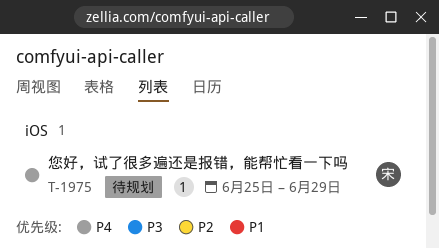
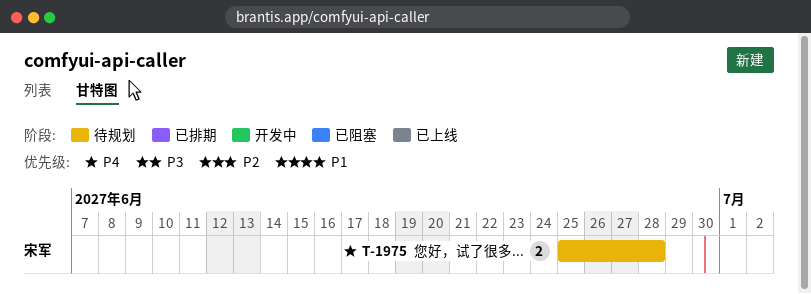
T-1975, estimate: 1 -> 2
T-1975, due: Jun 29 -> Jun 28

